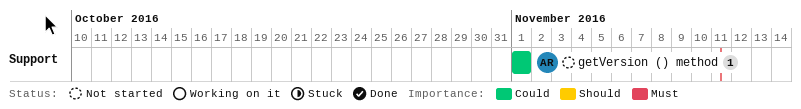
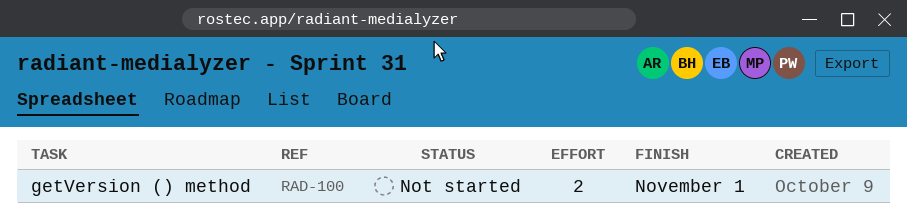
getVersion () method, estimate: 1 -> 2

